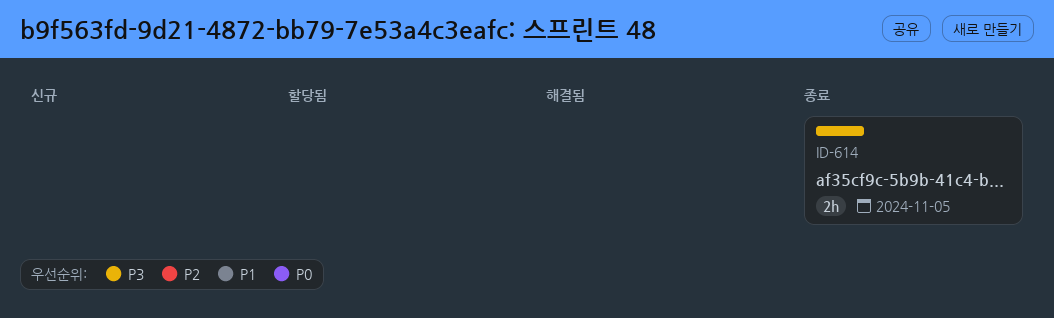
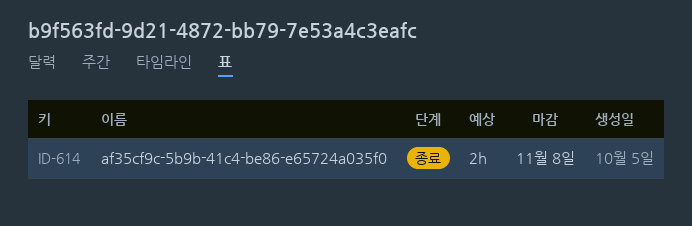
ID-614, due: Nov 5 -> Nov 8

